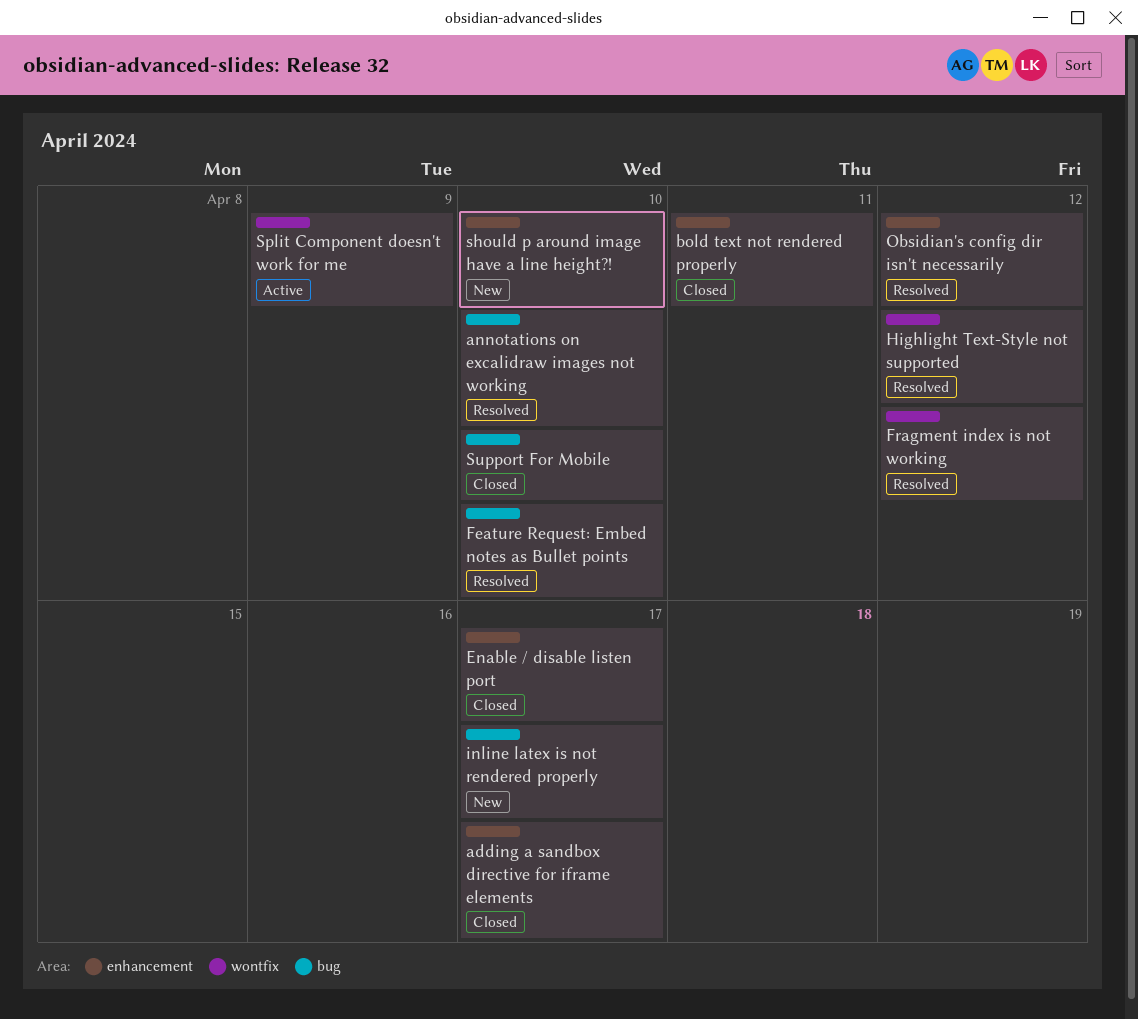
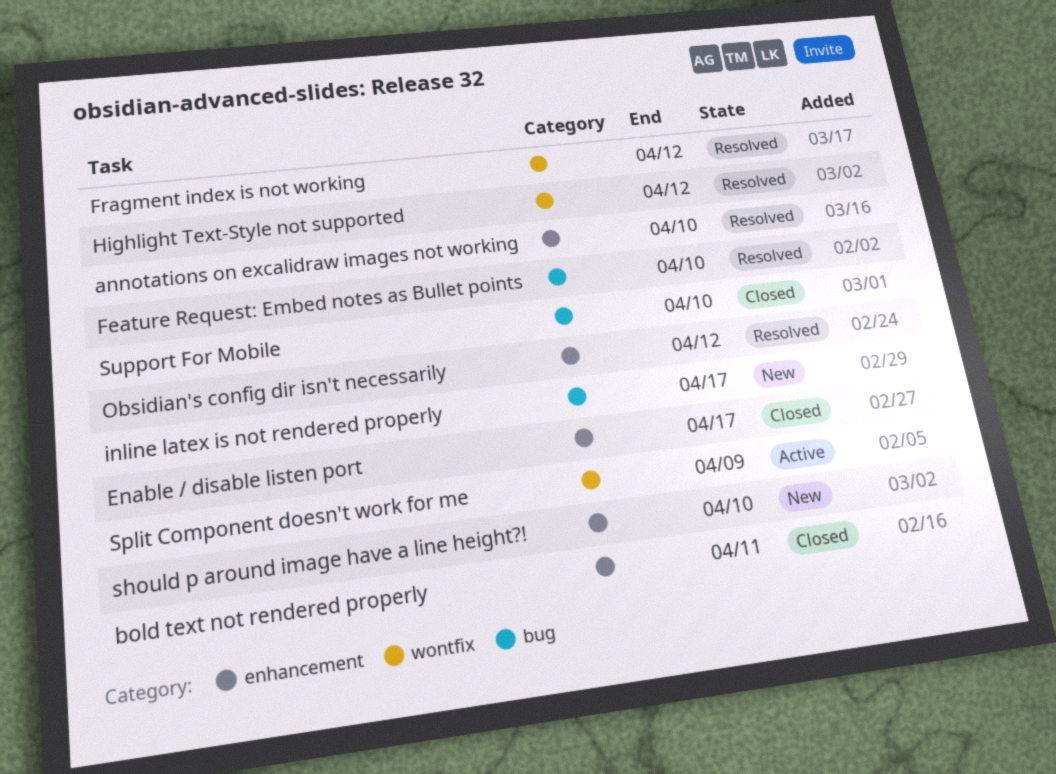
adding a sandbox directive for iframe elements: present -> none
annotations on excalidraw images not working, label: bug -> enhancement

